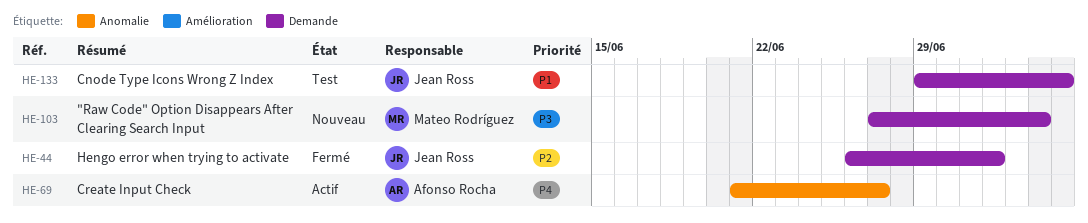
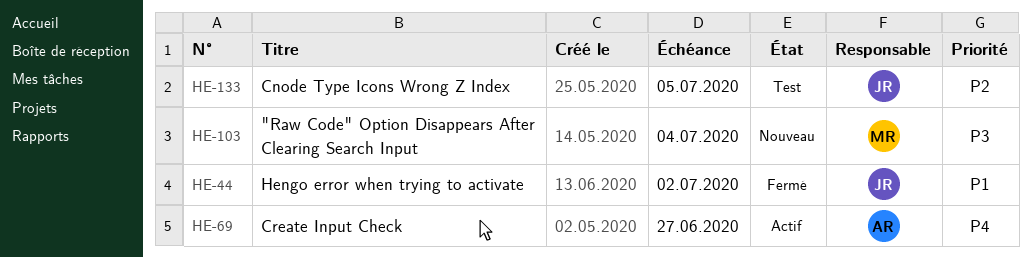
HE-44, priority: P2 -> P1
HE-133, priority: P1 -> P2

